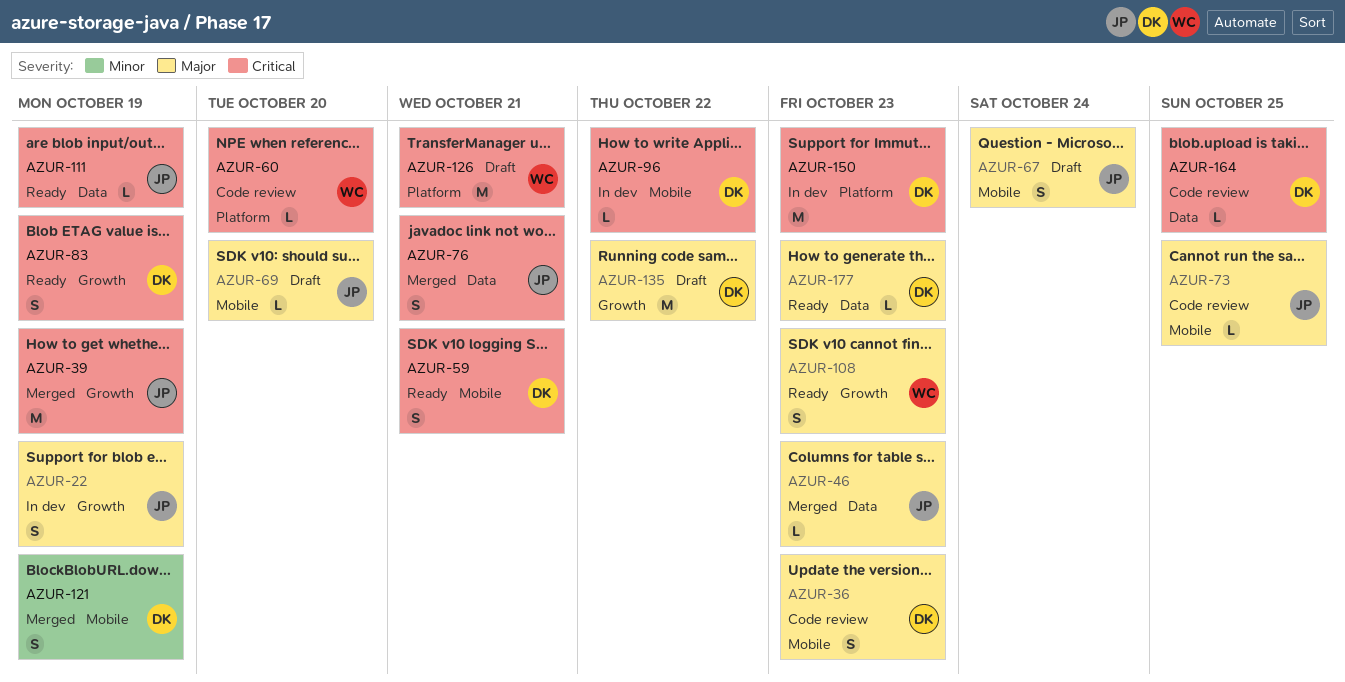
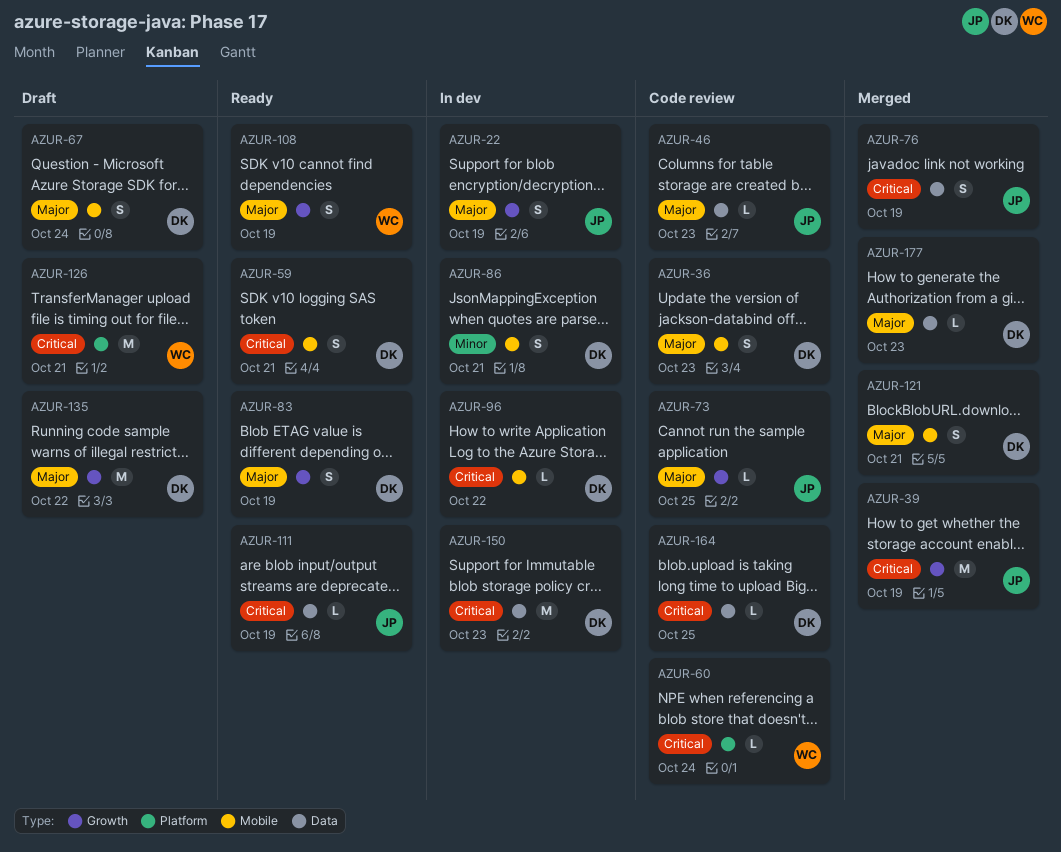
AZUR-46, status: Merged -> Code review
AZUR-60, due: Oct 20 -> Oct 24
AZUR-67, owner: JP -> DK
AZUR-69: present -> none
AZUR-73, label: Mobile -> Growth
AZUR-76, due: Oct 21 -> Oct 19
AZUR-83, priority: Critical -> Major
AZUR-86: none -> present
AZUR-108, due: Oct 23 -> Oct 19
AZUR-121, priority: Minor -> Major
AZUR-121, due: Oct 19 -> Oct 21
AZUR-150, label: Platform -> Data
AZUR-177, status: Ready -> Merged

